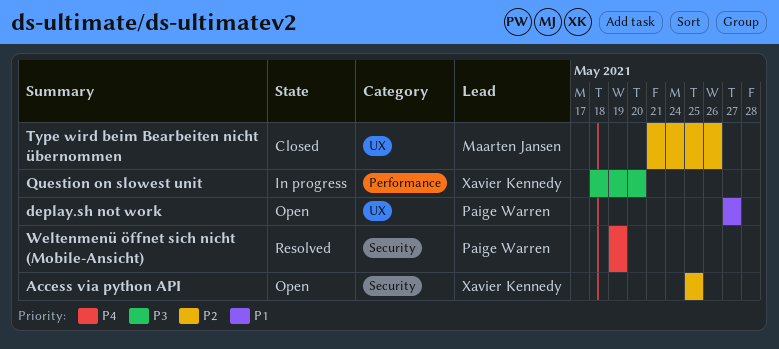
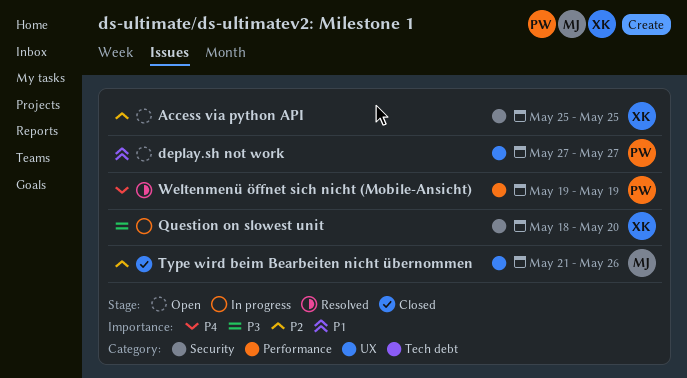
Question on slowest unit, label: Performance -> Security
Weltenmenü öffnet sich nicht (Mobile-Ansicht), label: Security -> Performance

